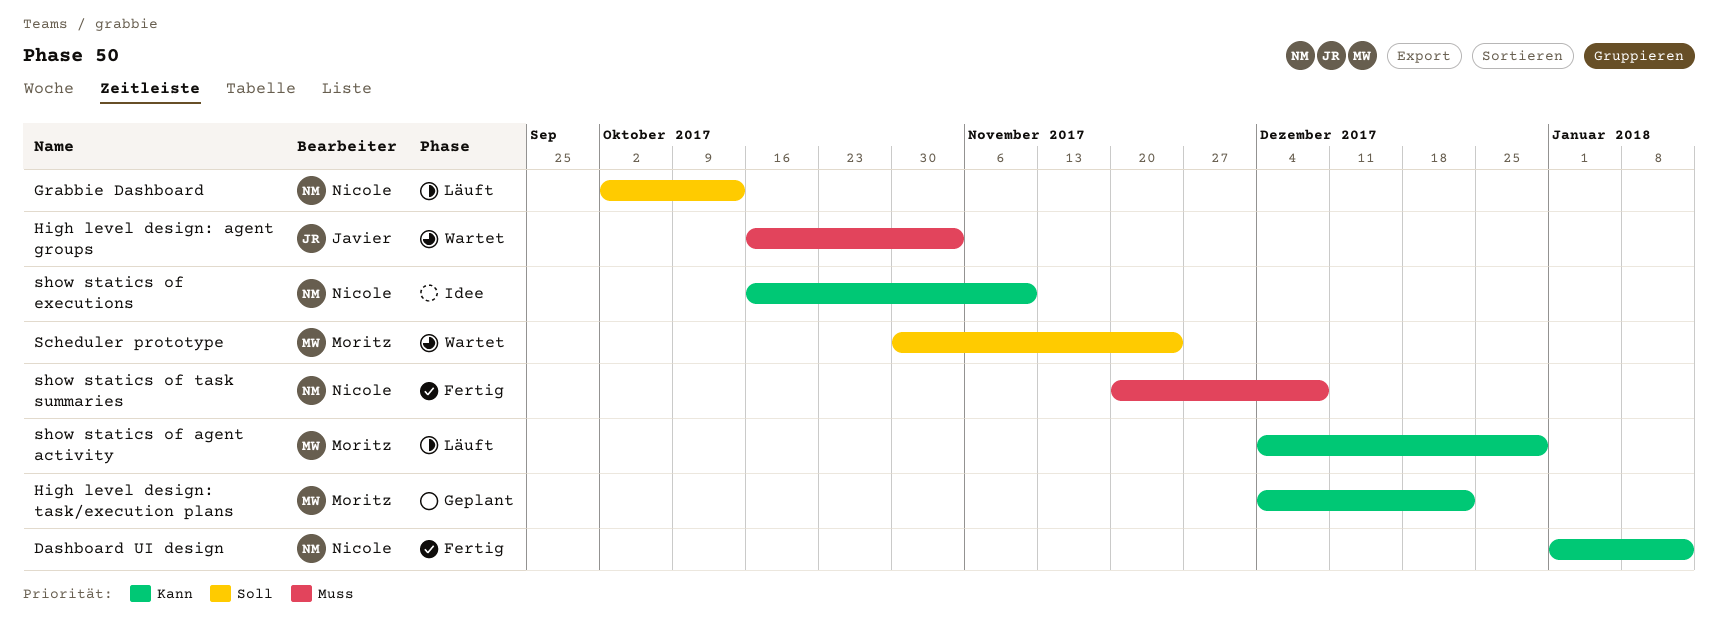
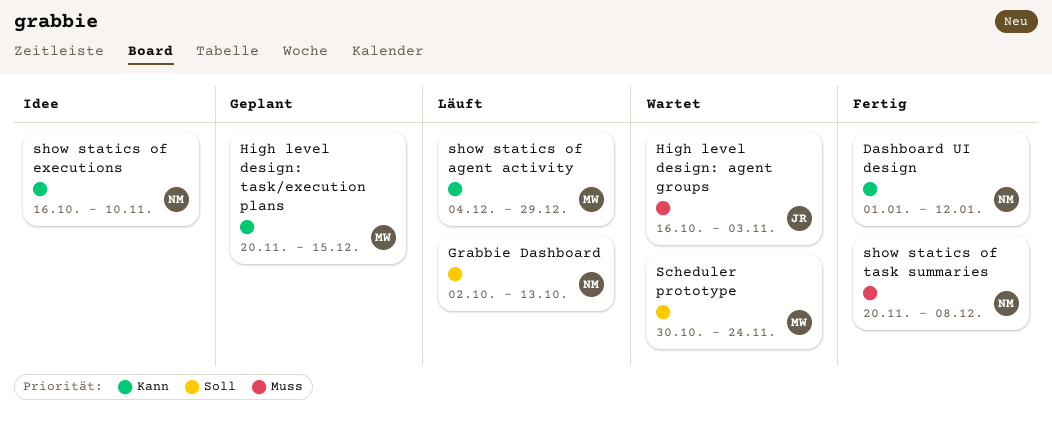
High level design: task/execution plans, start: Dec 4 -> Nov 20
High level design: task/execution plans, due: Dec 22 -> Dec 15

